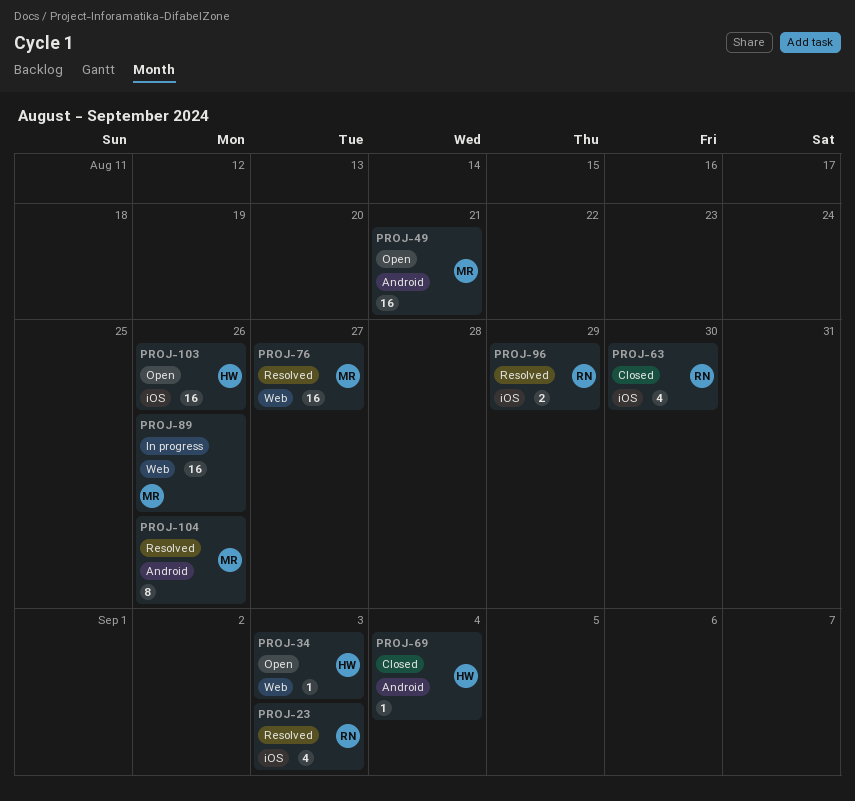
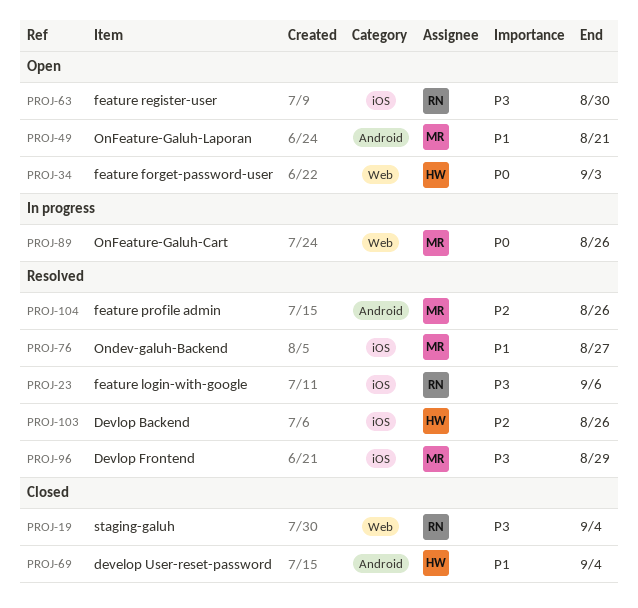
PROJ-19: none -> present
PROJ-23, due: Sep 3 -> Sep 6
PROJ-63, status: Closed -> Open
PROJ-76, label: Web -> iOS
PROJ-96, owner: RN -> MR
PROJ-103, status: Open -> Resolved

